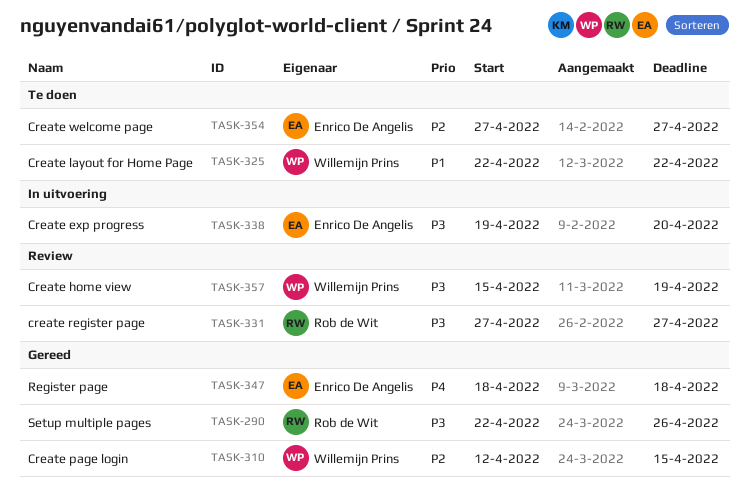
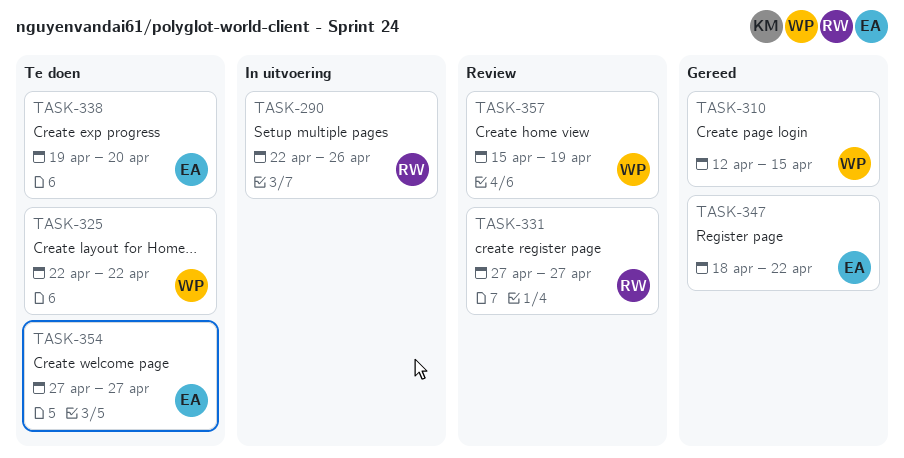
TASK-290, status: Gereed -> In uitvoering
TASK-338, status: In uitvoering -> Te doen
TASK-347, due: Apr 18 -> Apr 22

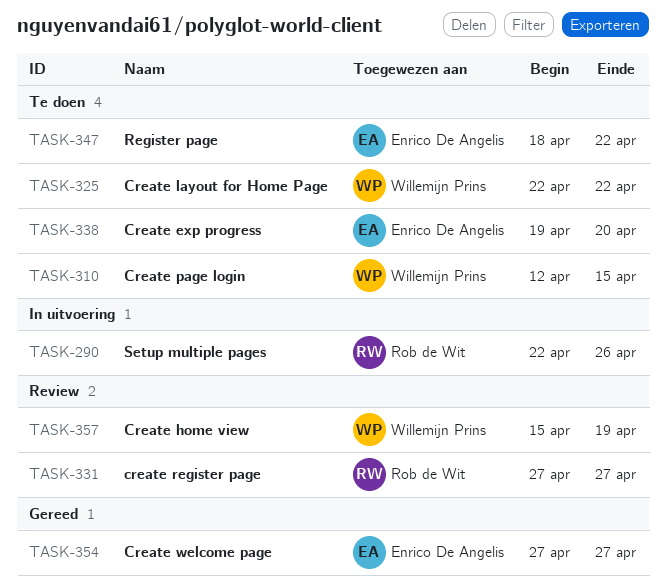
TASK-310, status: Gereed -> Te doen
TASK-347, status: Gereed -> Te doen
TASK-354, status: Te doen -> Gereed

